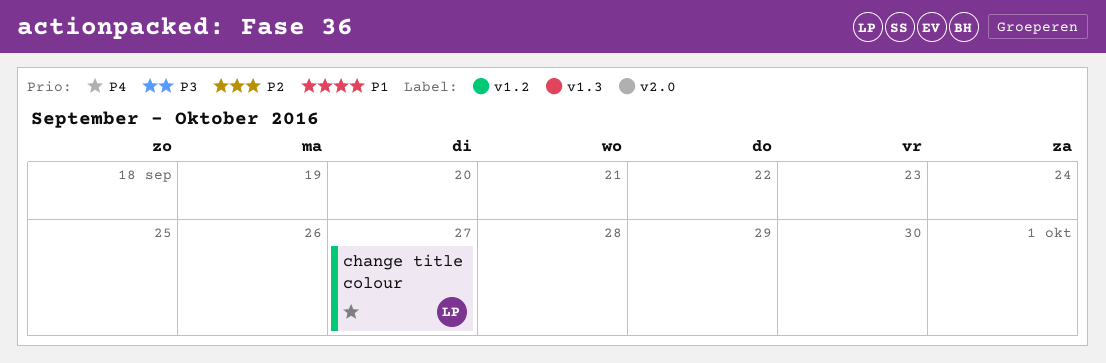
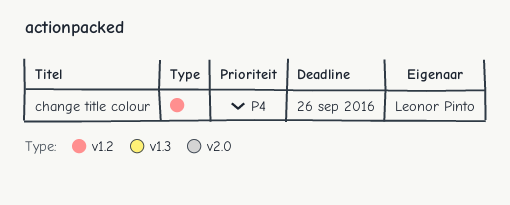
change title colour, due: Sep 27 -> Sep 26

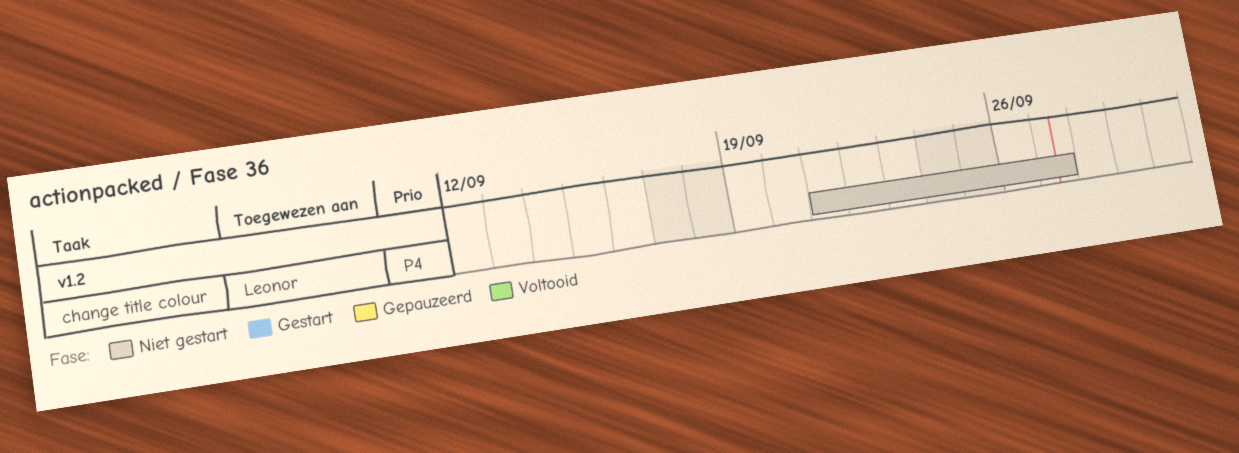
change title colour, due: Sep 26 -> Sep 27

